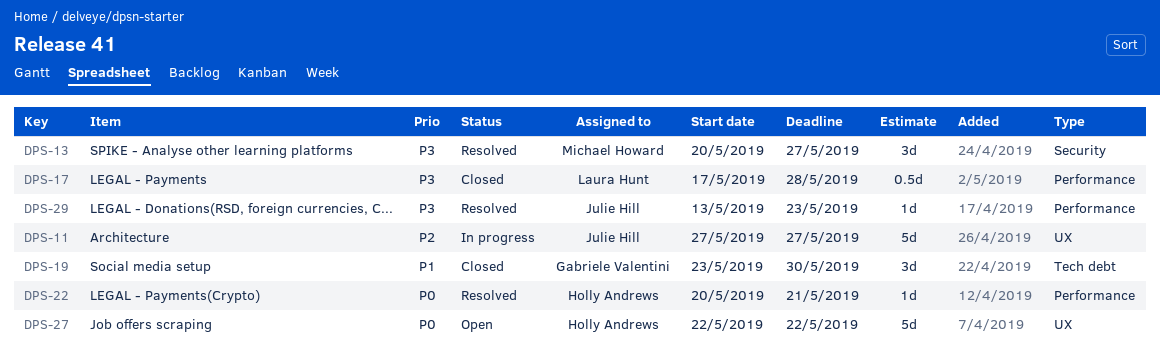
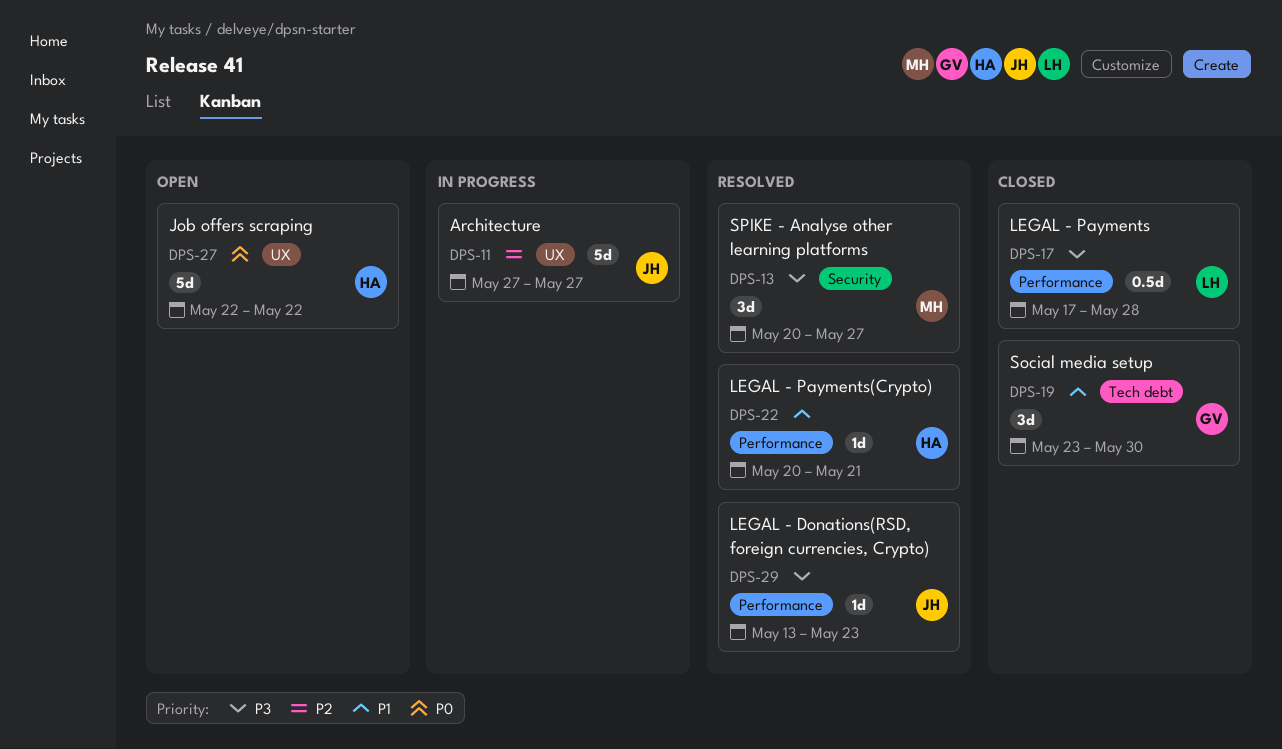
DPS-22, priority: P0 -> P1

